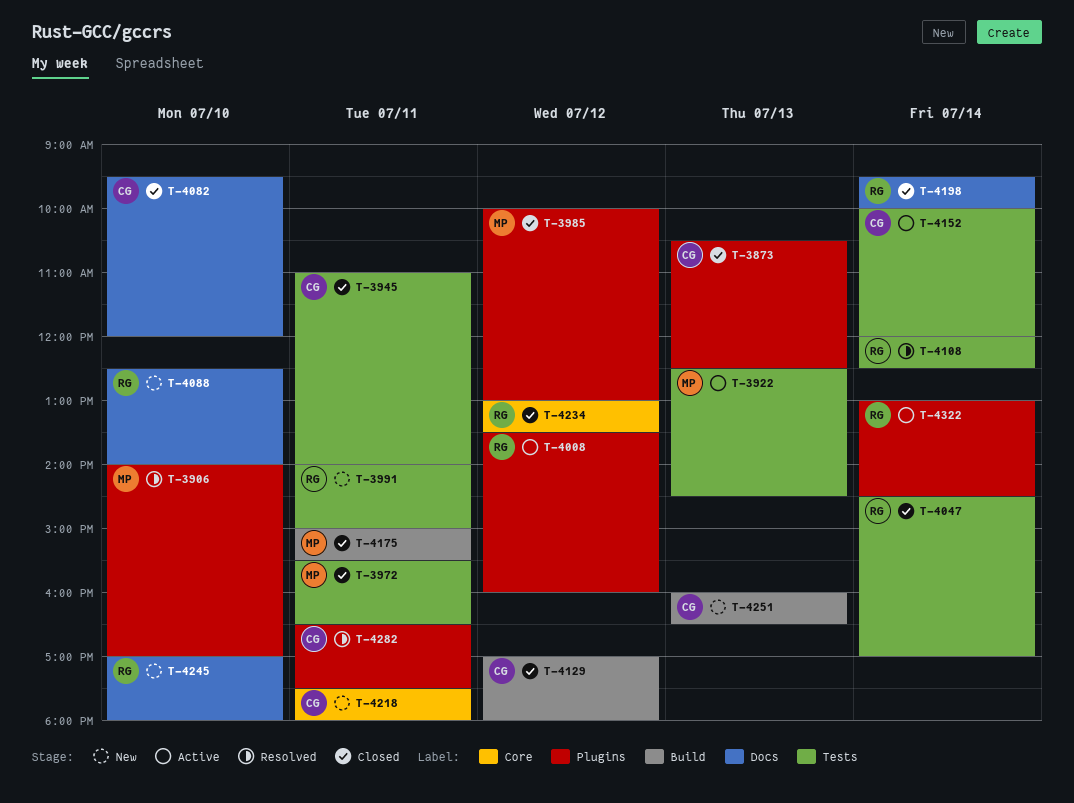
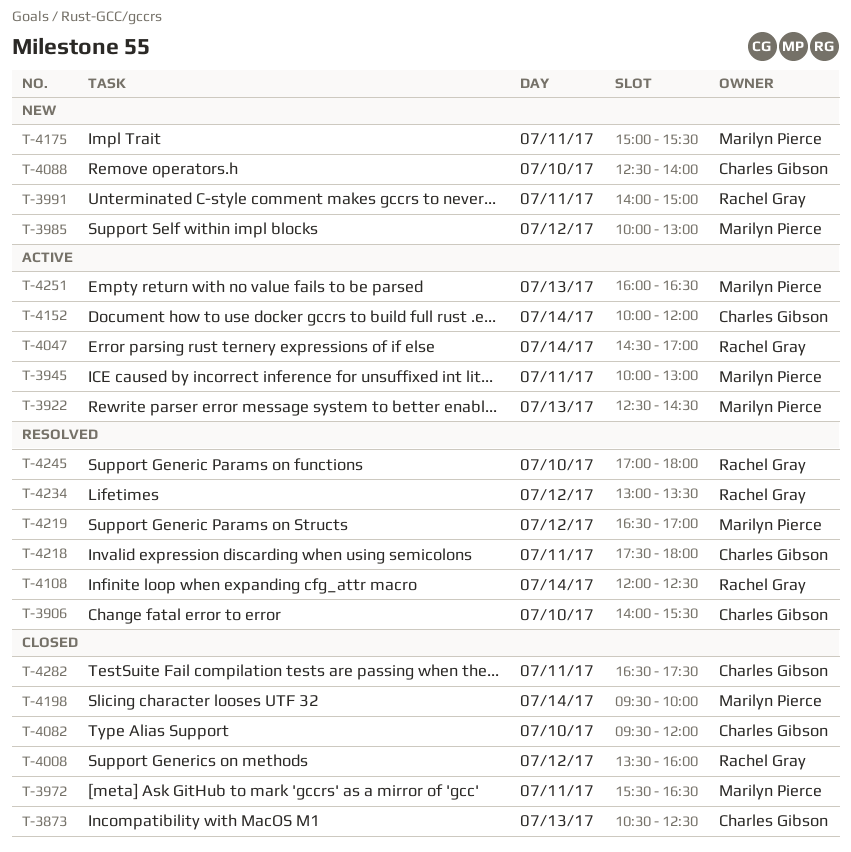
T-3906, owner: Marilyn Pierce -> Charles Gibson
T-3906, ends: 17:00 -> 15:30
T-3945, status: Closed -> Active
T-3945, owner: Charles Gibson -> Marilyn Pierce
T-3945, begins: 11:00 -> 10:00
T-3945, ends: 14:00 -> 13:00
T-3985, status: Closed -> New
T-4008, status: Active -> Closed
T-4047, status: Closed -> Active
T-4088, owner: Rachel Gray -> Charles Gibson
T-4129: present -> none
T-4175, status: Closed -> New
T-4198, owner: Rachel Gray -> Marilyn Pierce
T-4218, status: New -> Resolved
T-4219: none -> present
T-4234, status: Closed -> Resolved
T-4245, status: New -> Resolved
T-4251, status: New -> Active
T-4251, owner: Charles Gibson -> Marilyn Pierce
T-4282, status: Resolved -> Closed
T-4322: present -> none

